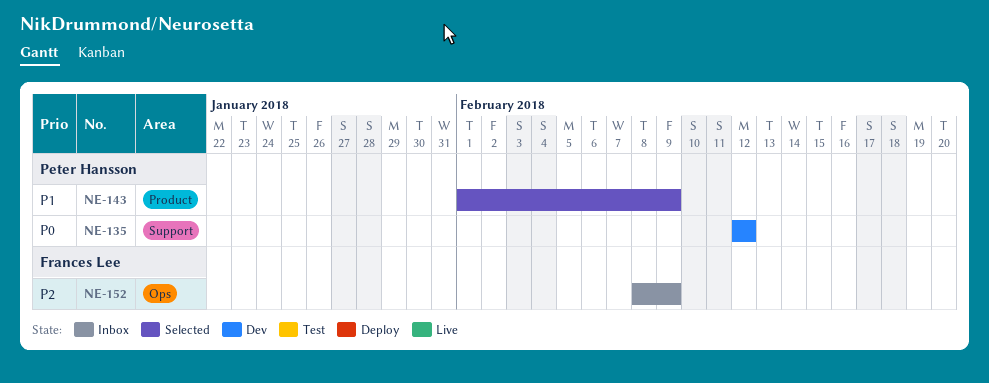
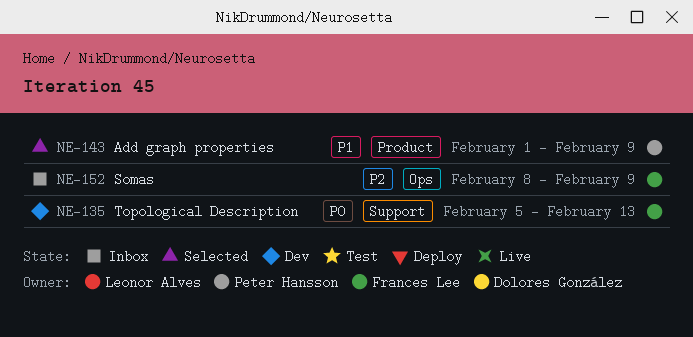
NE-135, owner: Peter Hansson -> Frances Lee
NE-135, start: Feb 12 -> Feb 5
NE-135, due: Feb 12 -> Feb 13

